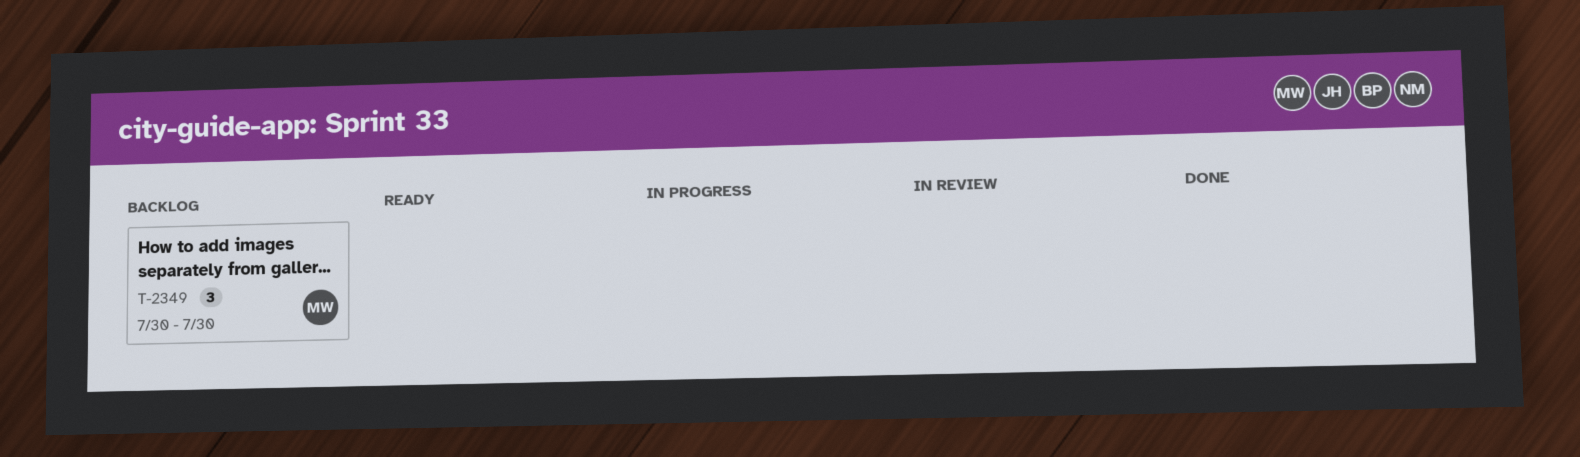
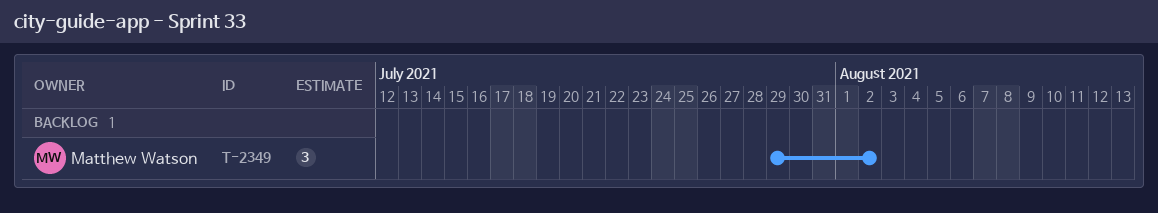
T-2349, start: Jul 30 -> Jul 29
T-2349, due: Jul 30 -> Aug 2

